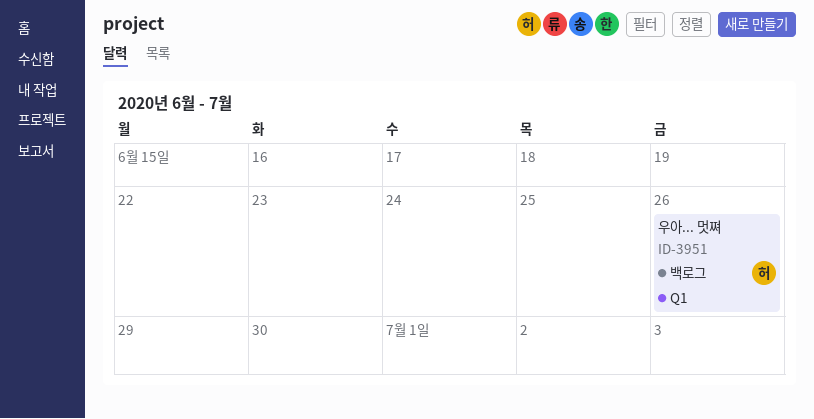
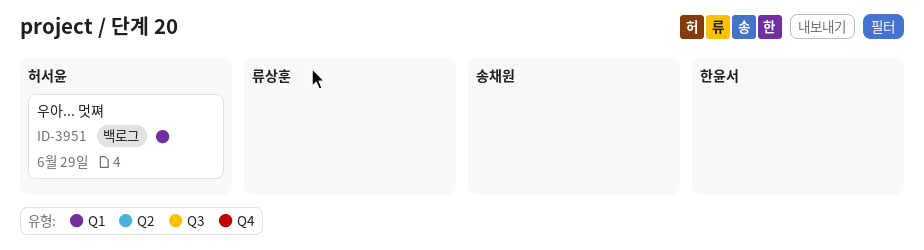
ID-3951, due: Jun 26 -> Jun 29

